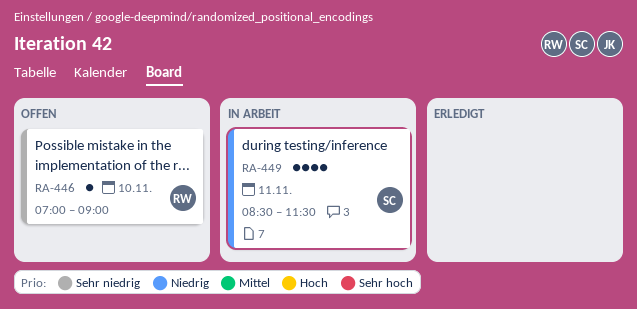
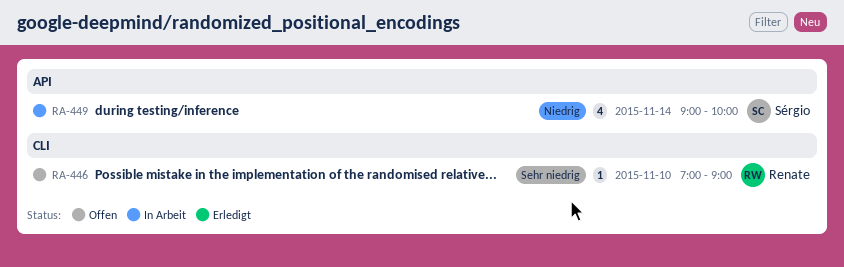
RA-449, day: Nov 11 -> Nov 14
RA-449, begins: 08:30 -> 09:00
RA-449, ends: 11:30 -> 10:00

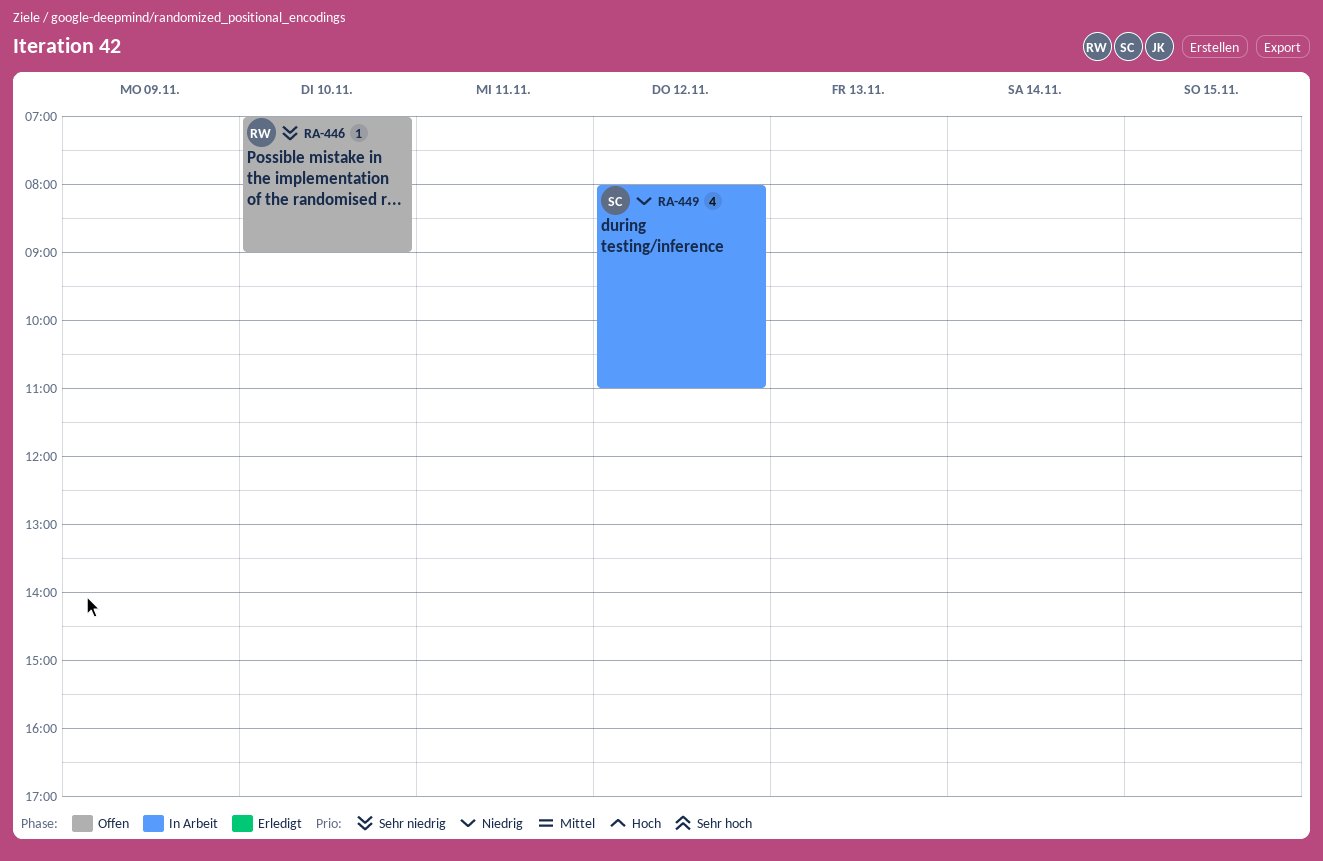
RA-449, day: Nov 14 -> Nov 12
RA-449, begins: 09:00 -> 08:00
RA-449, ends: 10:00 -> 11:00

